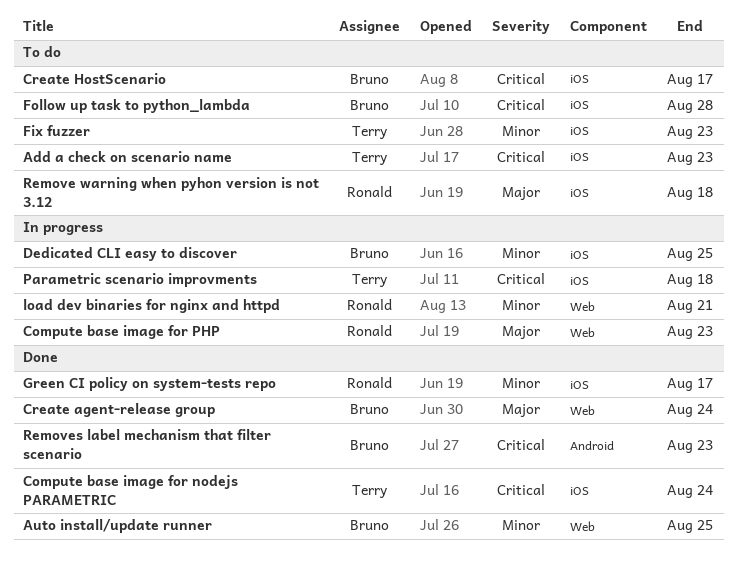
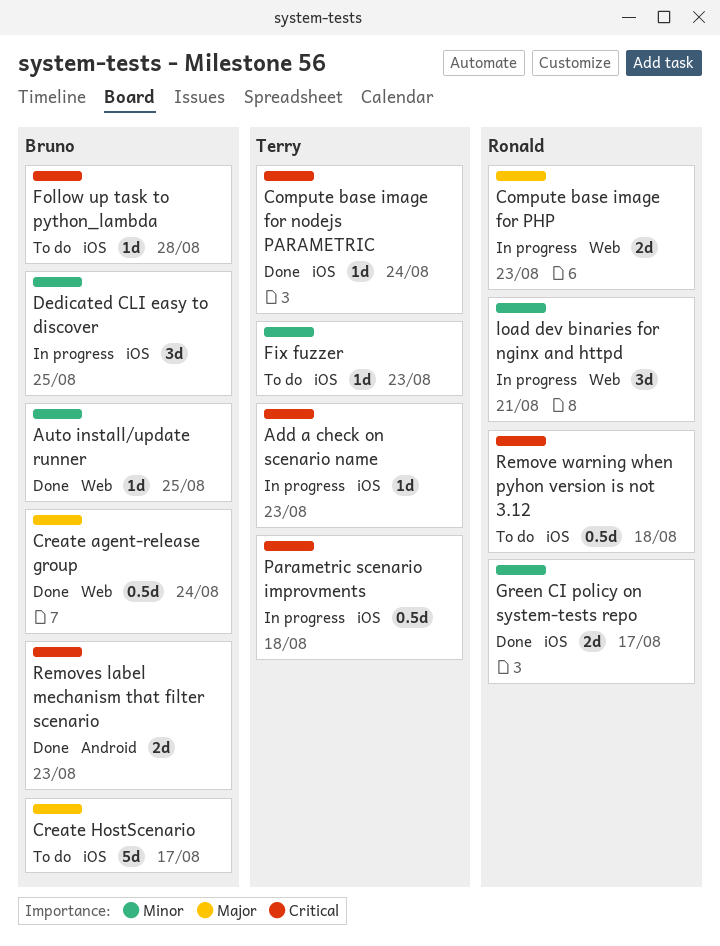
Add a check on scenario name, status: To do -> In progress
Create HostScenario, priority: Critical -> Major
Remove warning when pyhon version is not 3.12, priority: Major -> Critical

